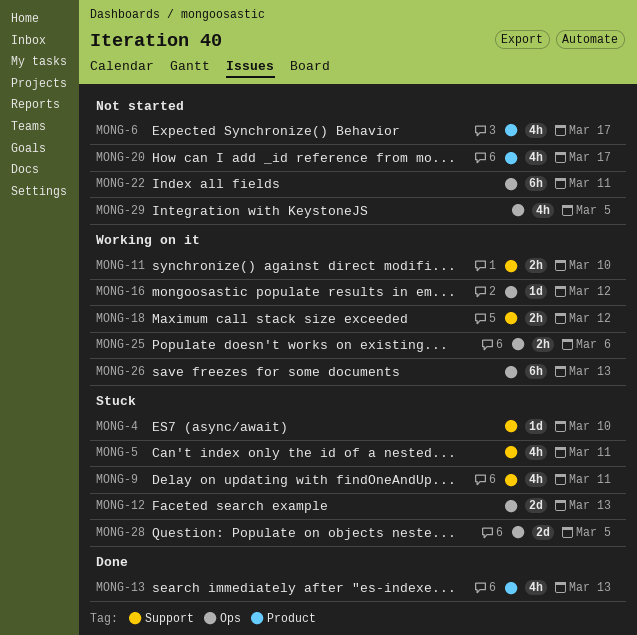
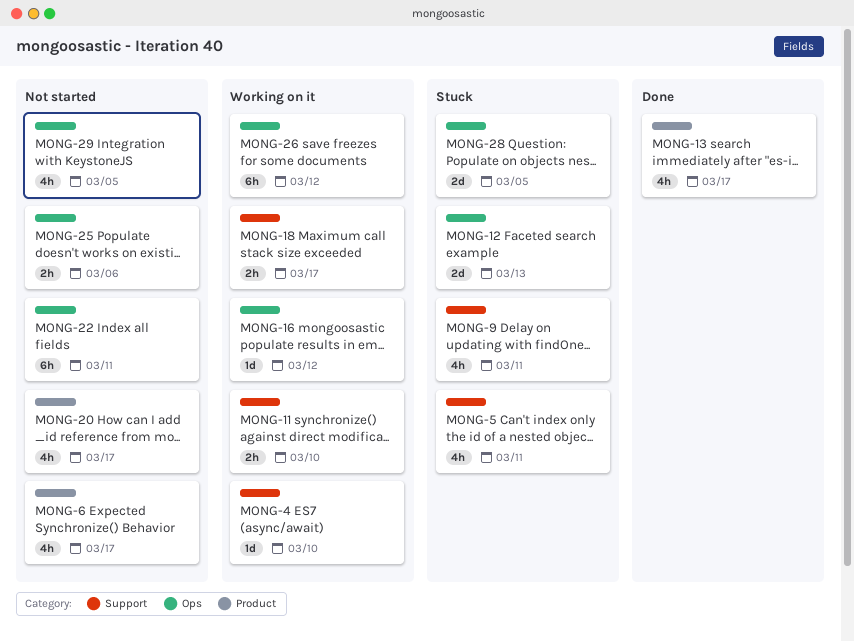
MONG-4, status: Stuck -> Working on it
MONG-13, due: Mar 13 -> Mar 17
MONG-18, due: Mar 12 -> Mar 17
MONG-25, status: Working on it -> Not started
MONG-26, due: Mar 13 -> Mar 12

